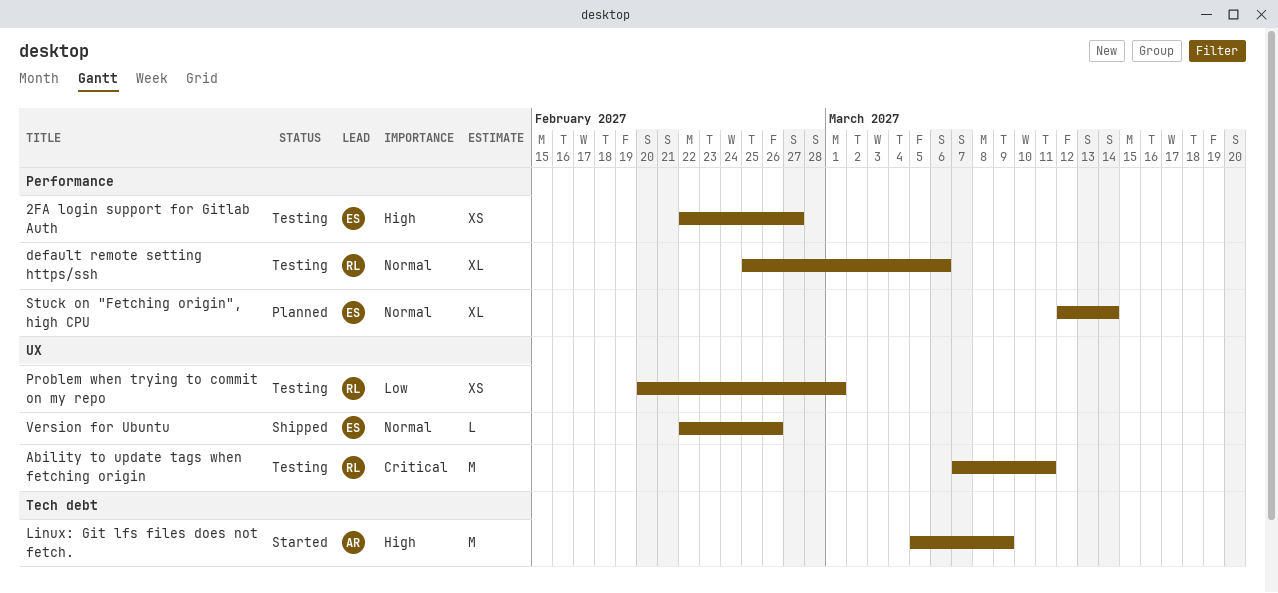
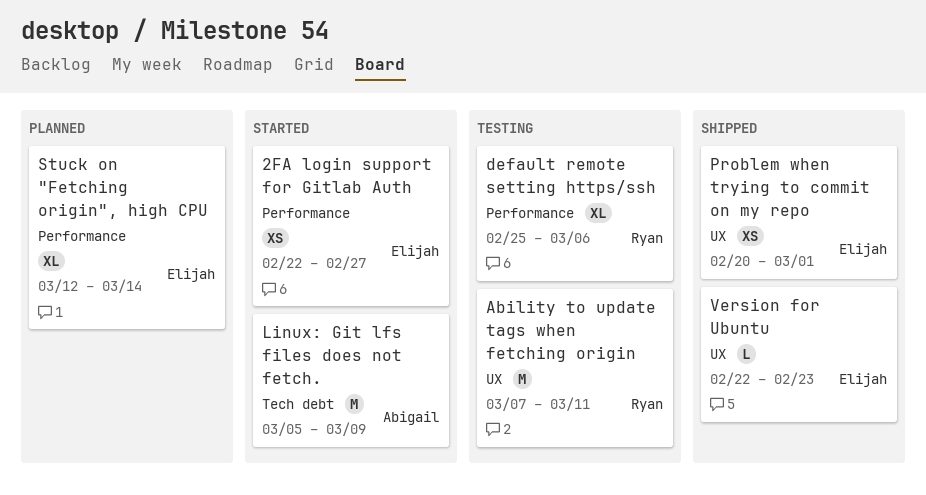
2FA login support for Gitlab Auth, status: Testing -> Started
Problem when trying to commit on my repo, status: Testing -> Shipped
Problem when trying to commit on my repo, owner: Ryan -> Elijah
Version for Ubuntu, due: Feb 26 -> Feb 23

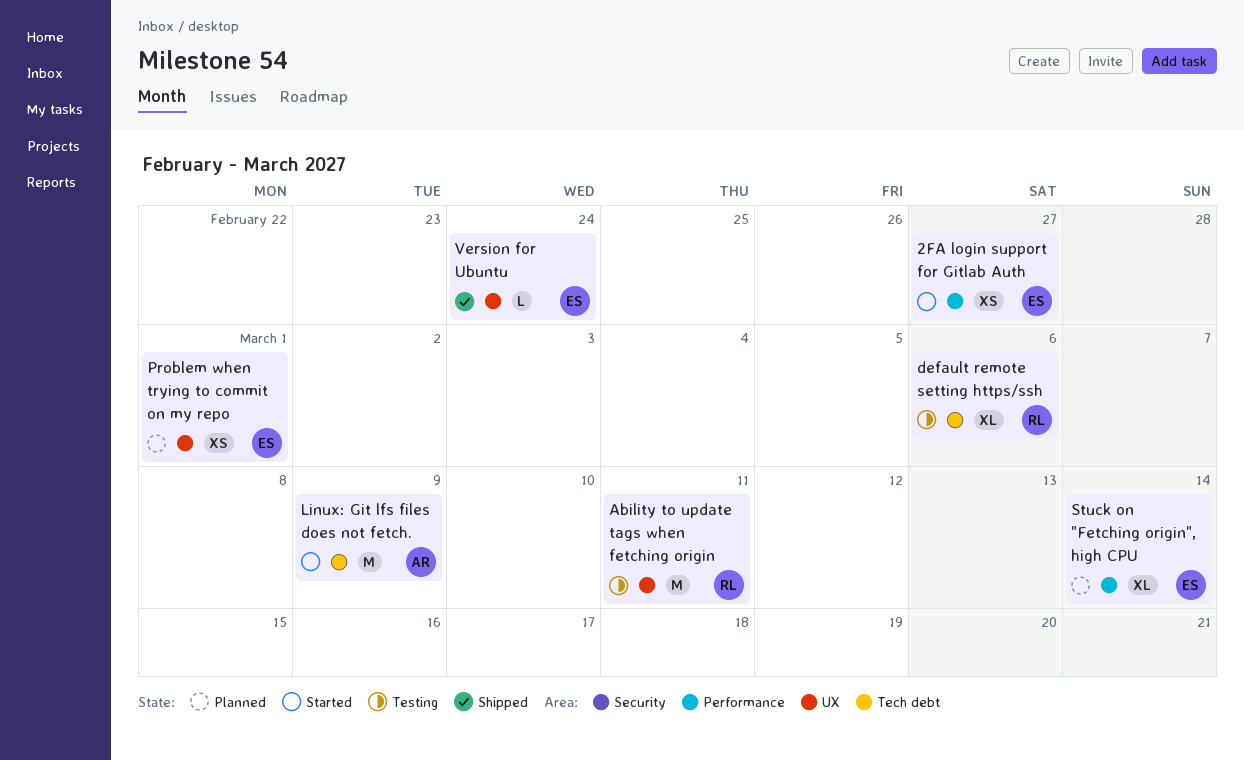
default remote setting https/ssh, label: Performance -> Tech debt
Problem when trying to commit on my repo, status: Shipped -> Planned
Version for Ubuntu, due: Feb 23 -> Feb 24

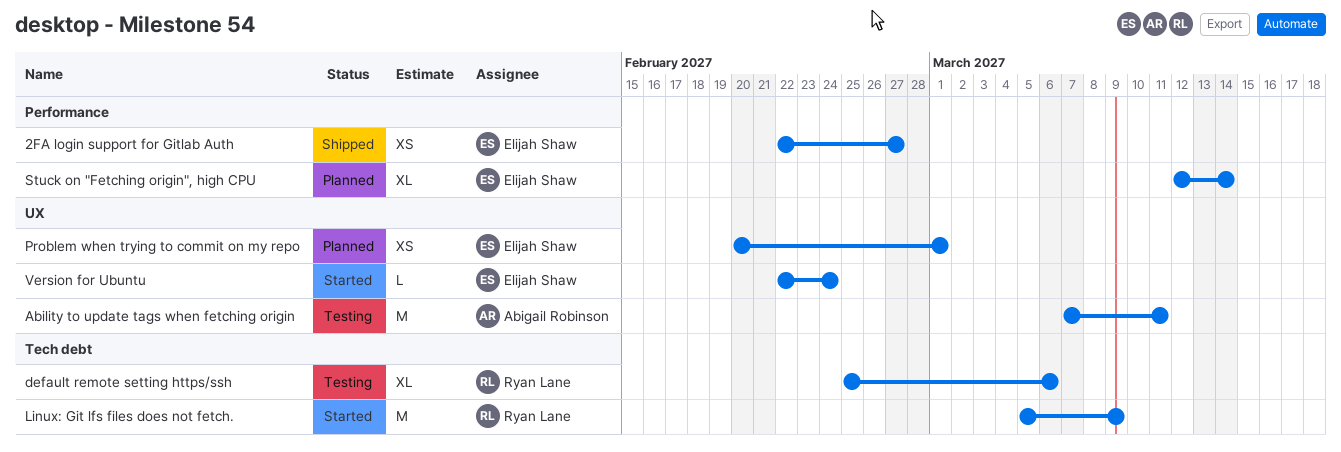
2FA login support for Gitlab Auth, status: Started -> Shipped
Ability to update tags when fetching origin, owner: Ryan Lane -> Abigail Robinson
Linux: Git lfs files does not fetch., owner: Abigail Robinson -> Ryan Lane
Version for Ubuntu, status: Shipped -> Started

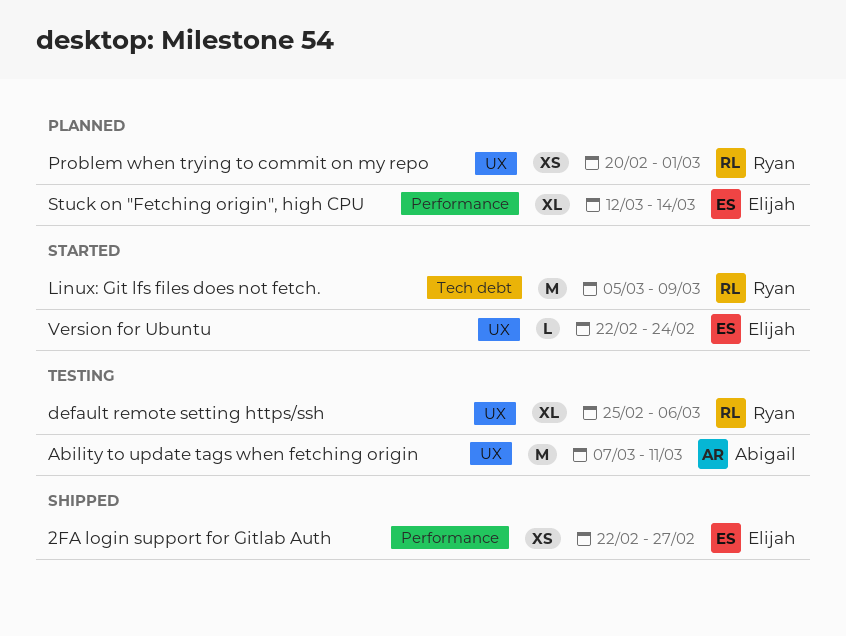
default remote setting https/ssh, label: Tech debt -> UX
Problem when trying to commit on my repo, owner: Elijah Shaw -> Ryan Lane

